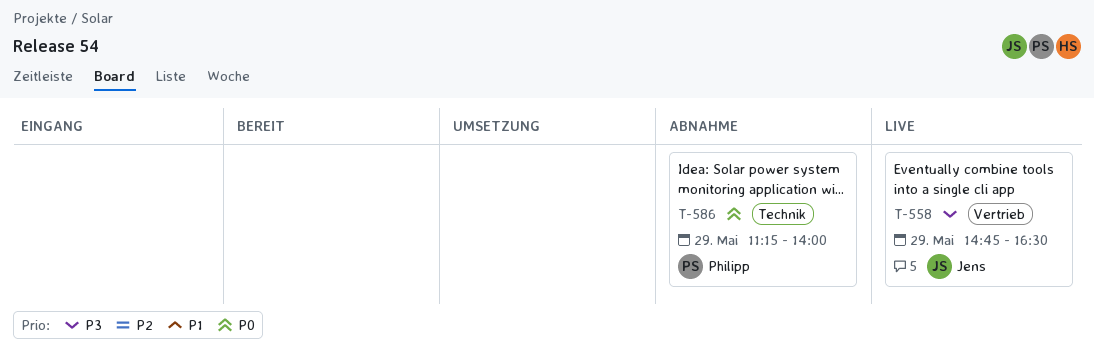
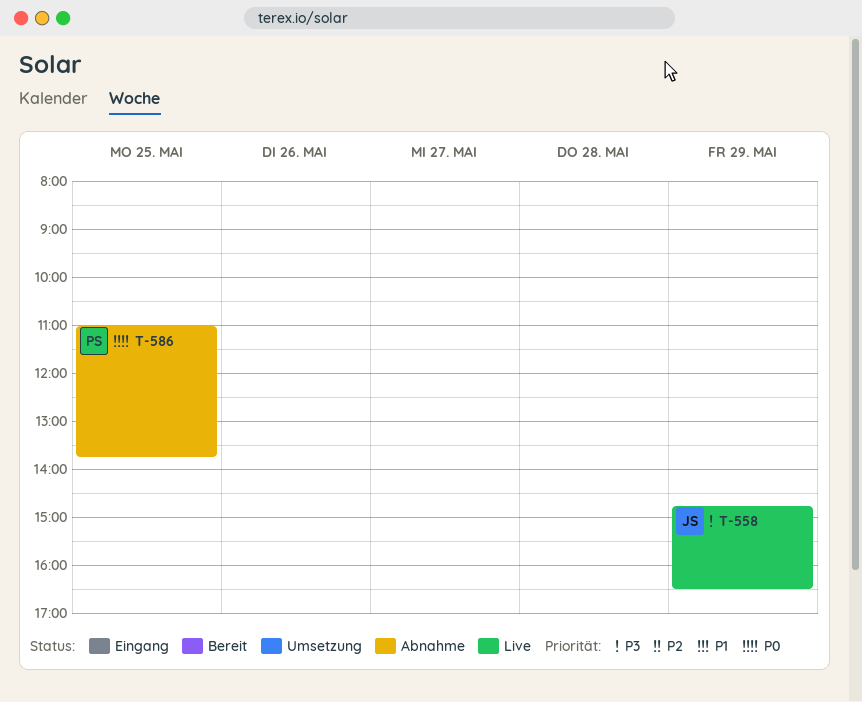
T-586, day: May 29 -> May 25
T-586, begins: 11:15 -> 11:00
T-586, ends: 14:00 -> 13:45

